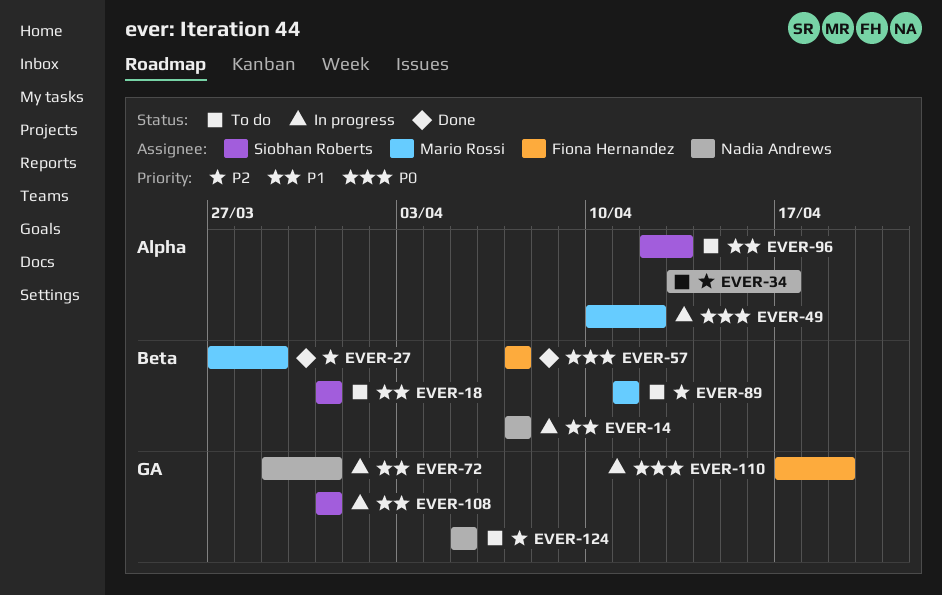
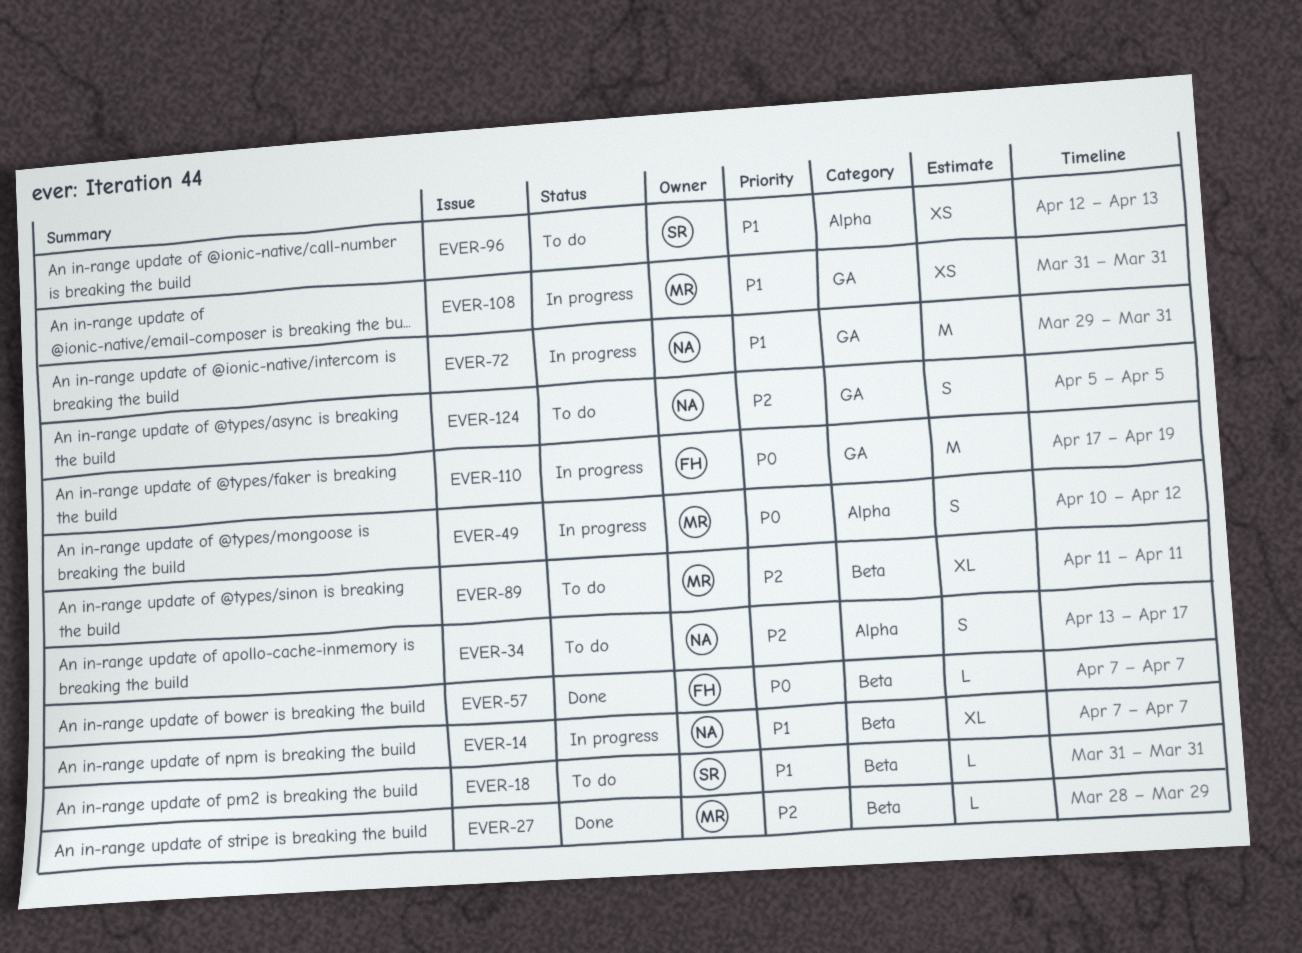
EVER-27, start: Mar 27 -> Mar 28
EVER-108, owner: Siobhan Roberts -> Mario Rossi

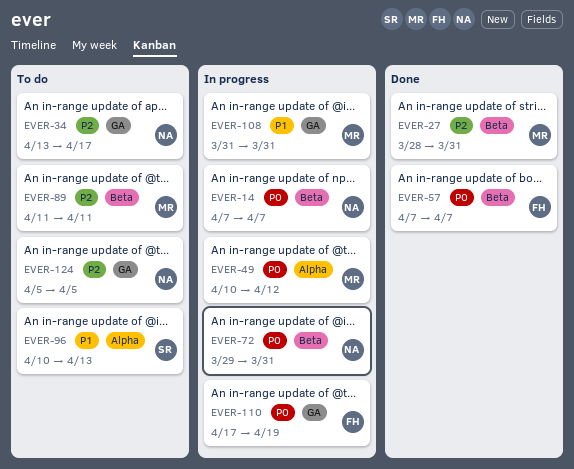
EVER-14, priority: P1 -> P0
EVER-18: present -> none
EVER-27, due: Mar 29 -> Mar 31
EVER-34, label: Alpha -> GA
EVER-72, priority: P1 -> P0
EVER-72, label: GA -> Beta
EVER-96, start: Apr 12 -> Apr 10

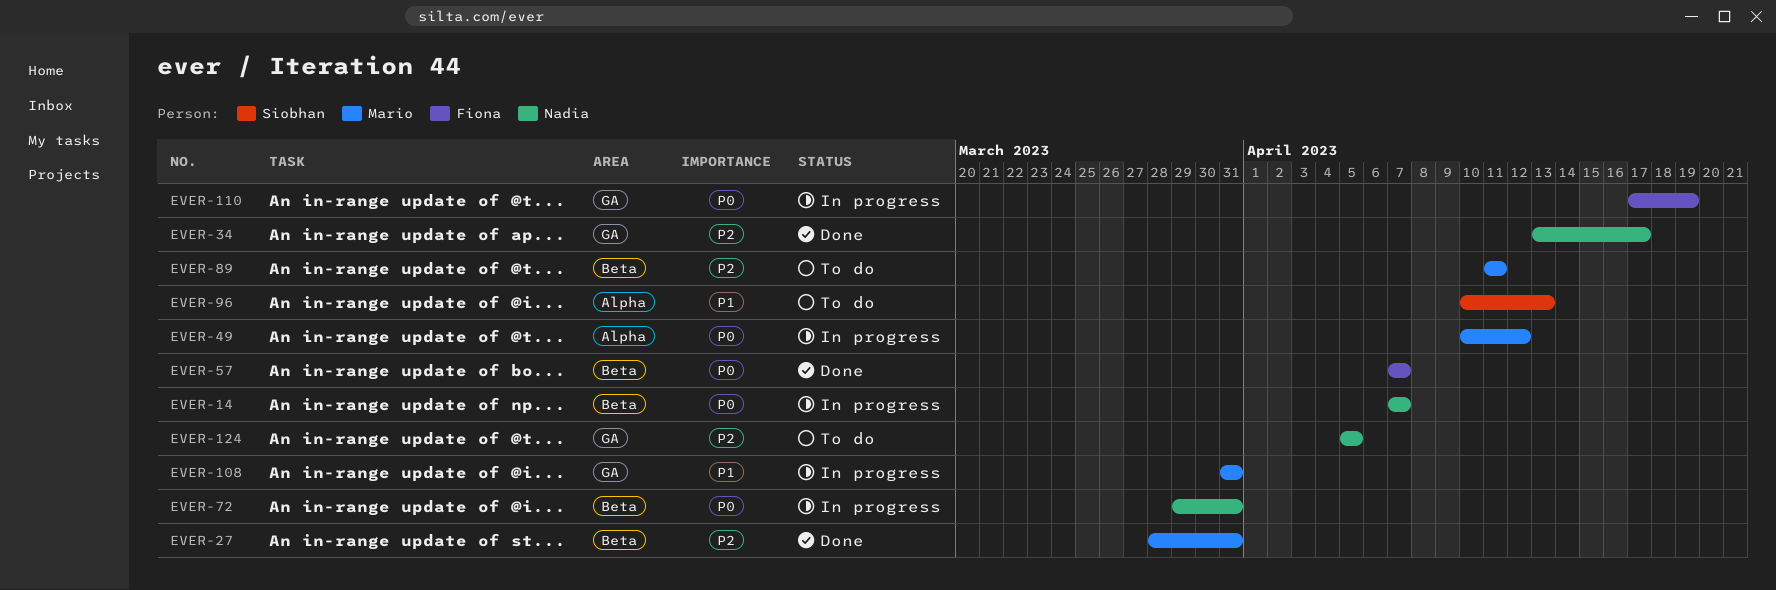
EVER-34, status: To do -> Done

